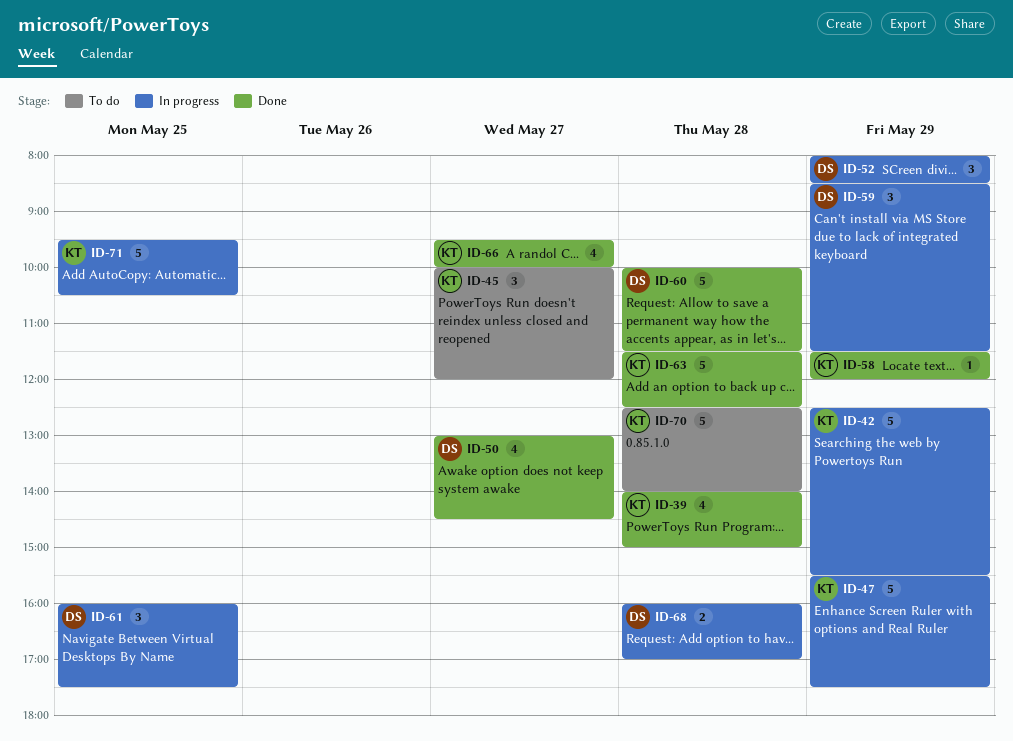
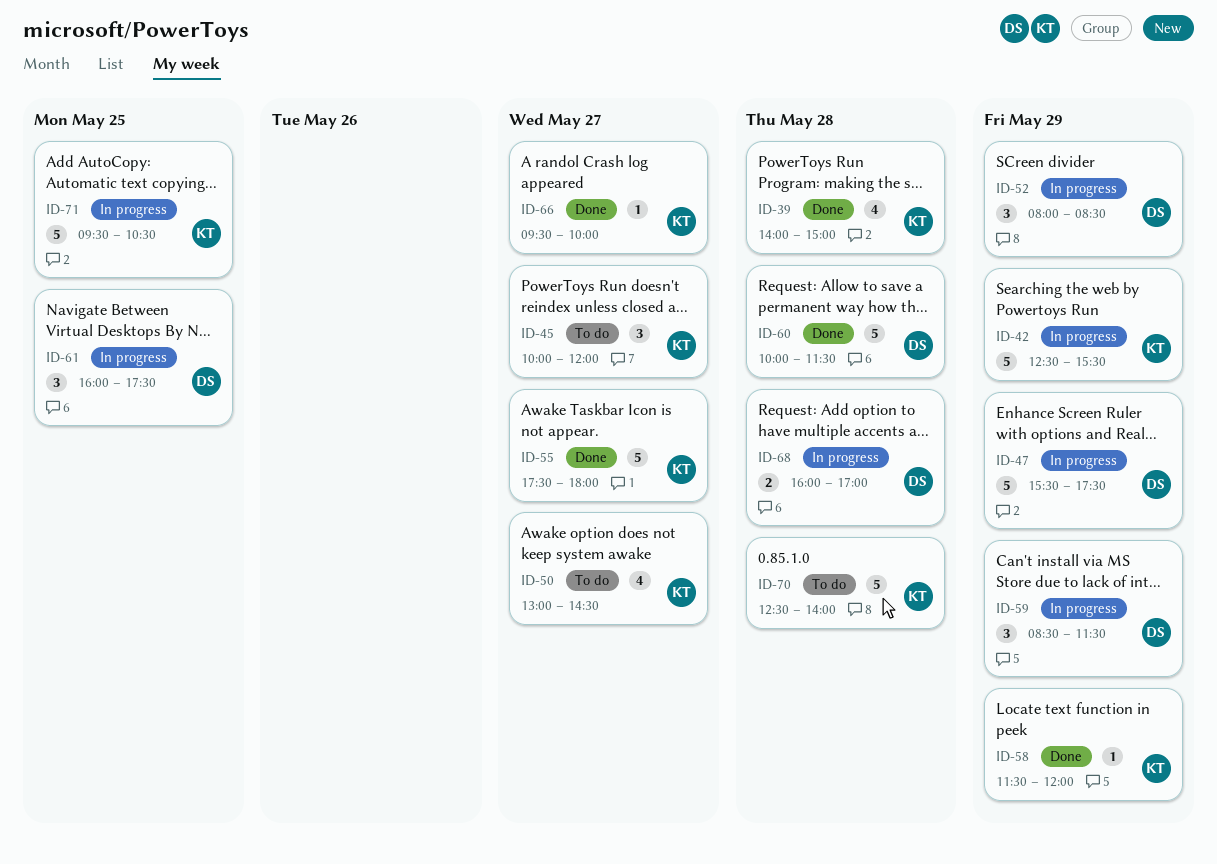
ID-47, owner: KT -> DS
ID-50, status: Done -> To do
ID-50, owner: DS -> KT
ID-55: none -> present
ID-63: present -> none
ID-66, estimate: 4 -> 1

